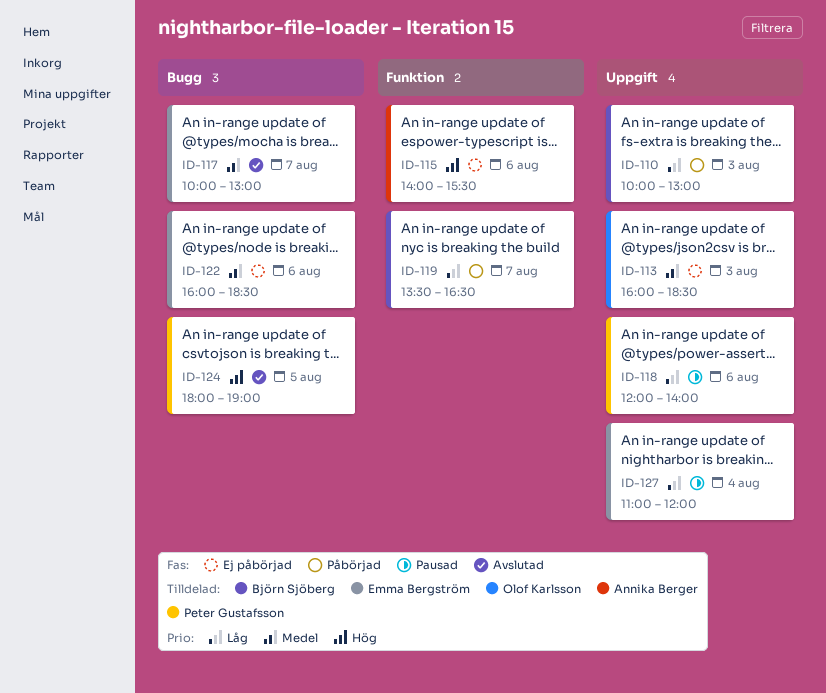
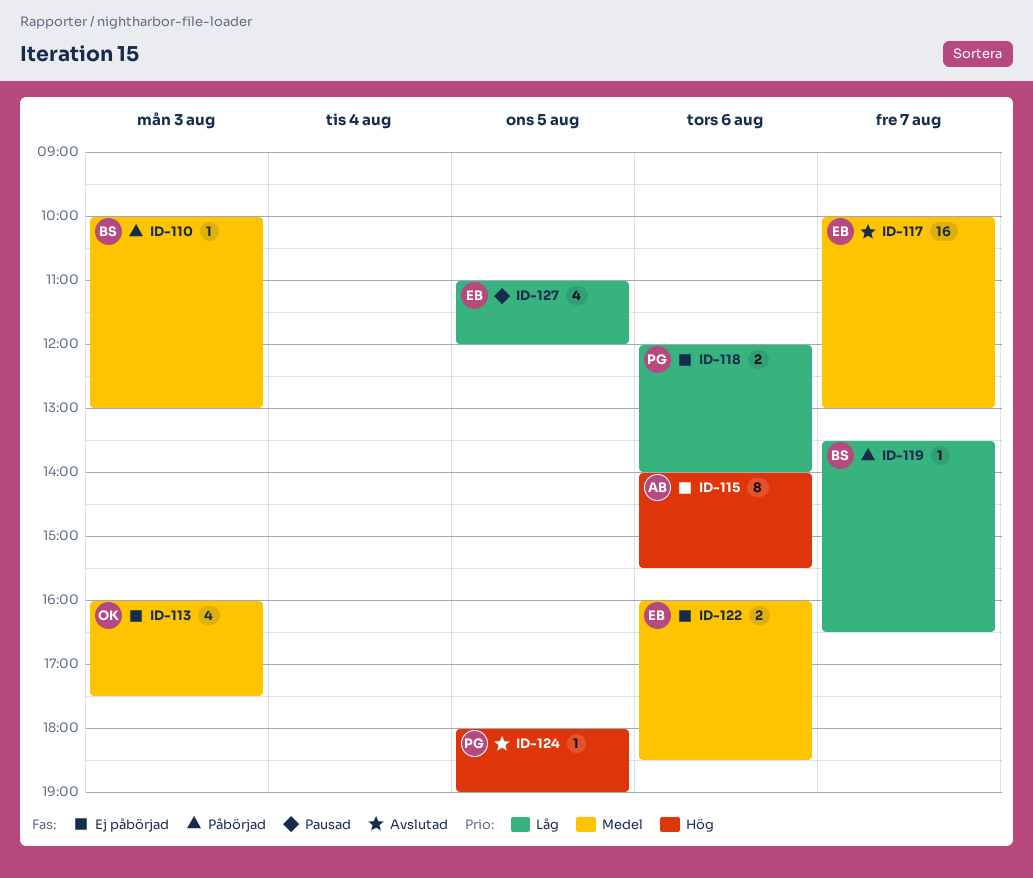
ID-110, priority: Låg -> Medel
ID-113, ends: 18:30 -> 17:30
ID-118, status: Pausad -> Ej påbörjad
ID-127, day: Aug 4 -> Aug 5

